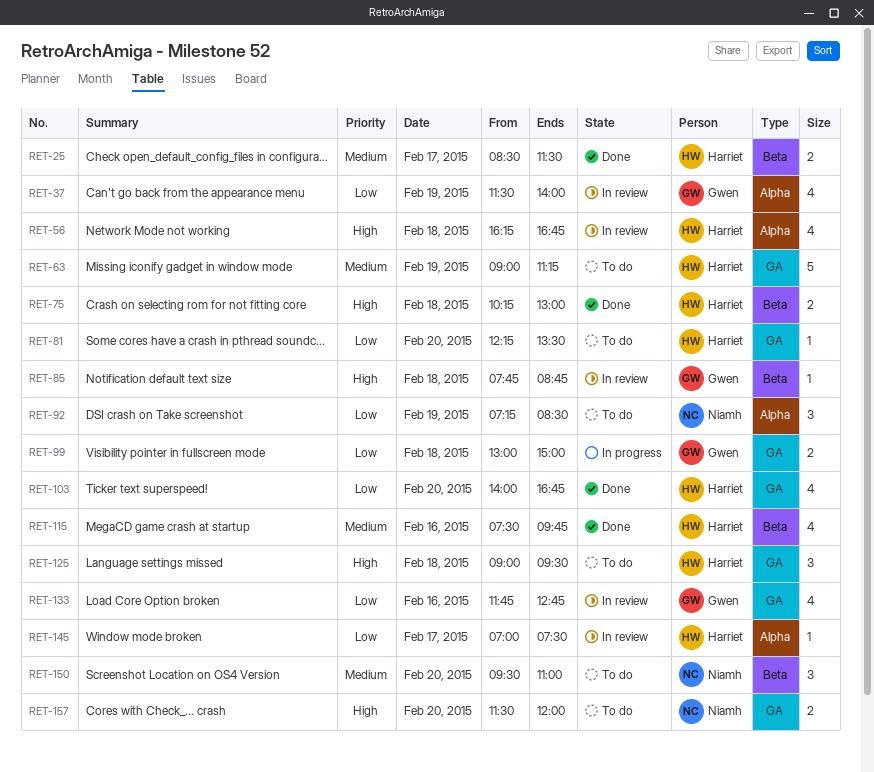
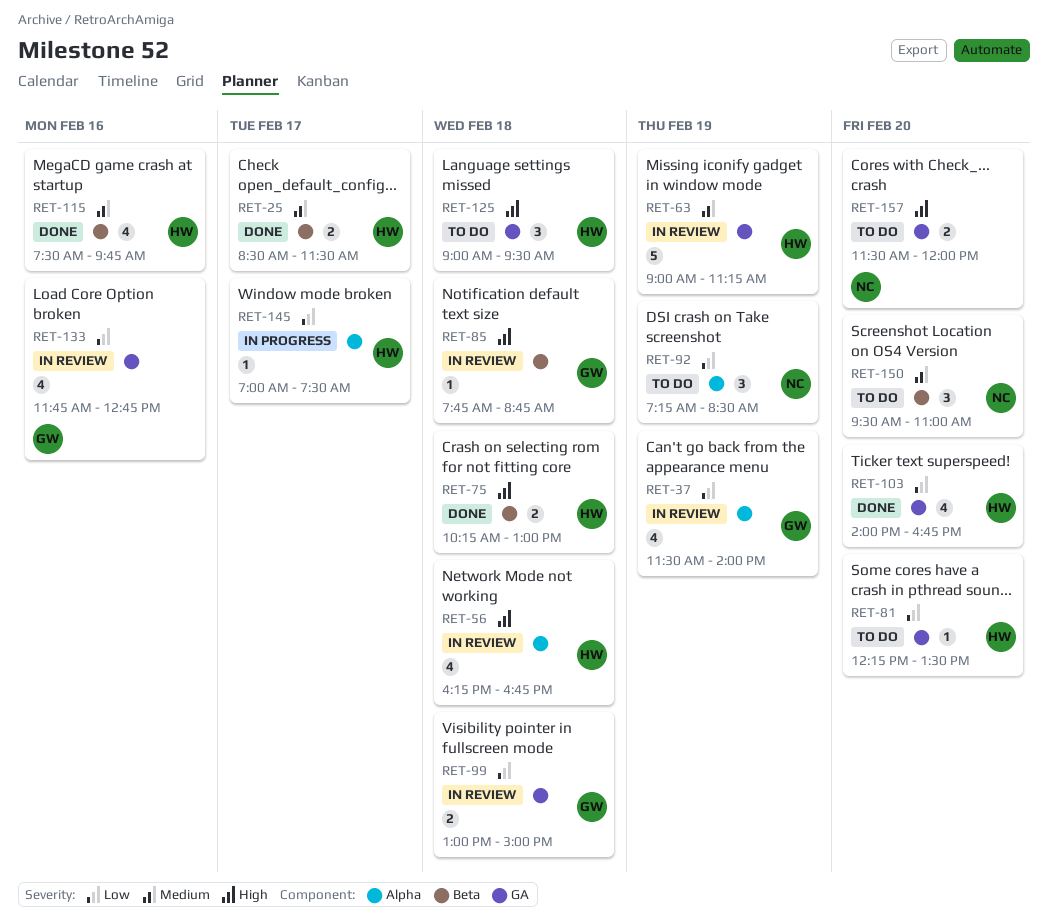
RET-63, status: To do -> In review
RET-99, status: In progress -> In review
RET-145, status: In review -> In progress

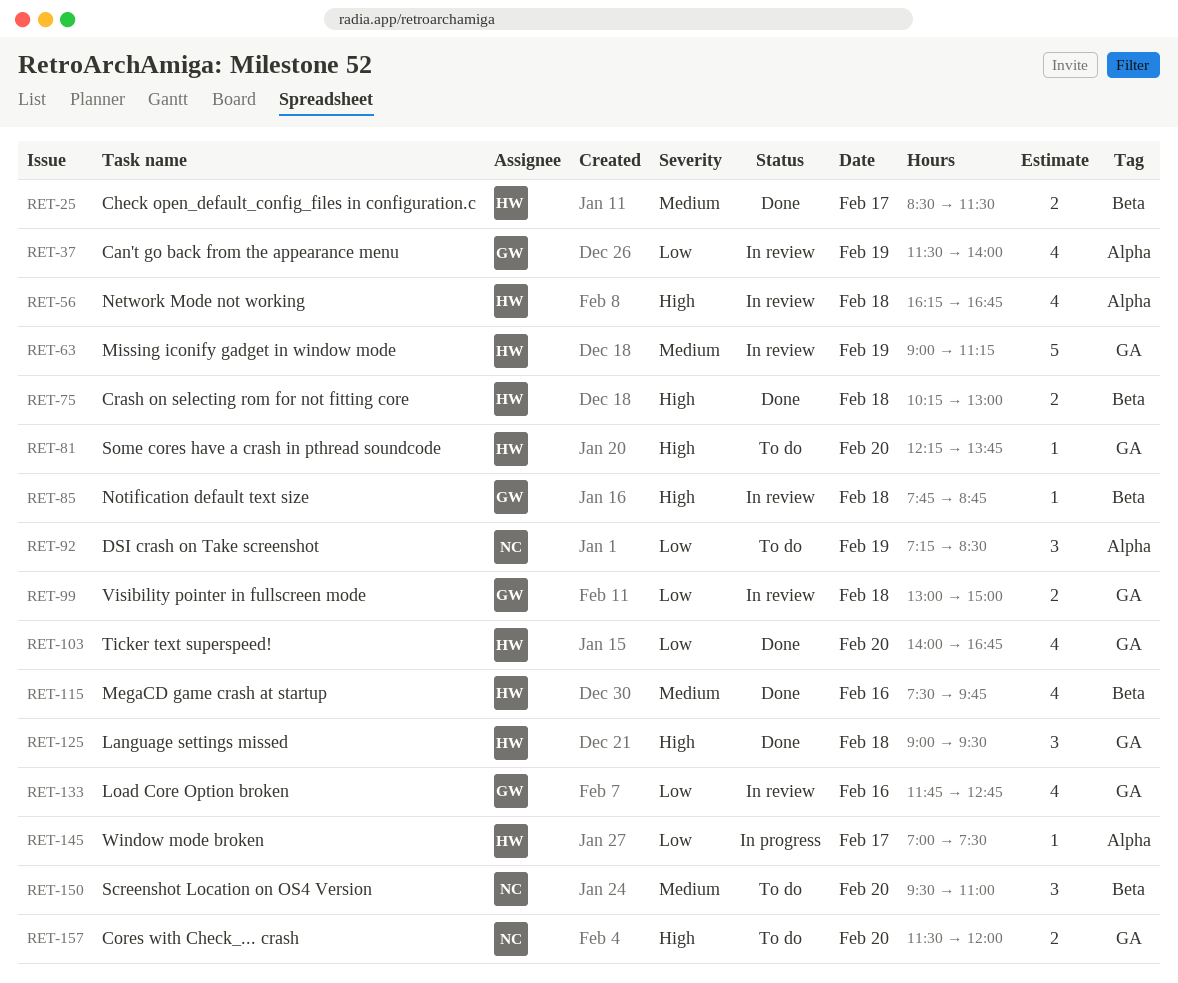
RET-81, priority: Low -> High
RET-81, ends: 13:30 -> 13:45
RET-125, status: To do -> Done

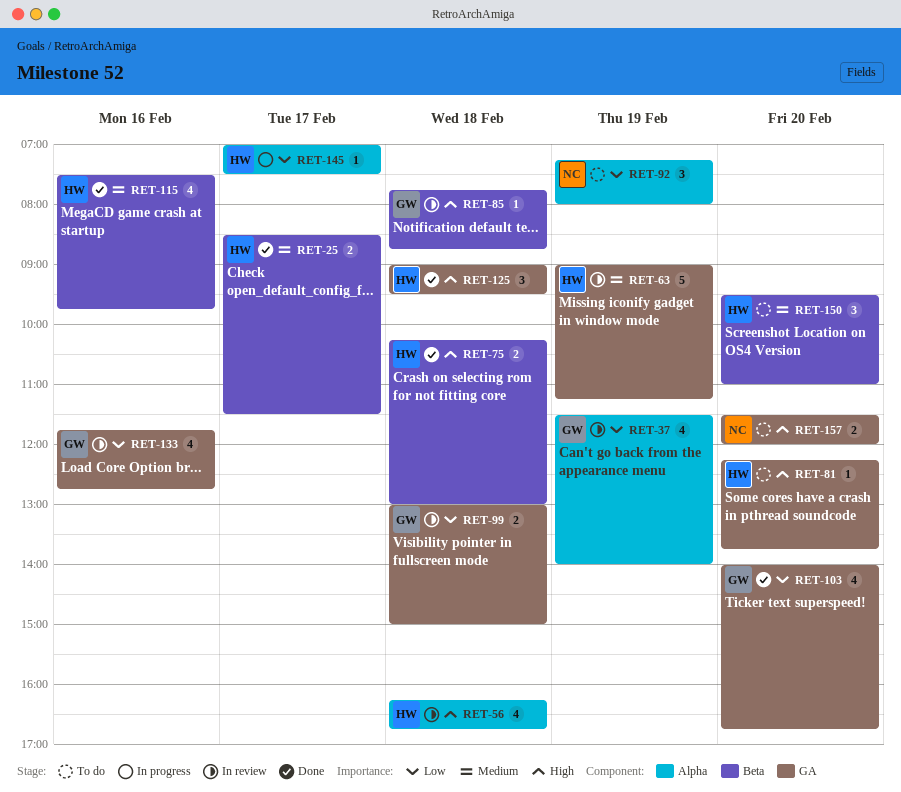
RET-92, ends: 08:30 -> 08:00
RET-103, owner: HW -> GW
RET-150, owner: NC -> HW

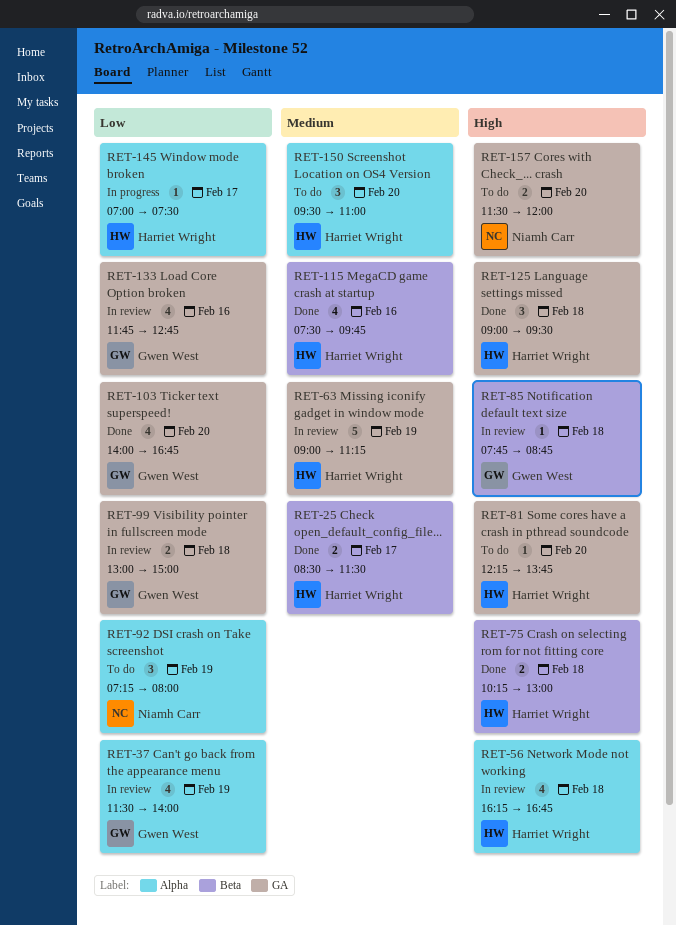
RET-150, label: Beta -> Alpha

